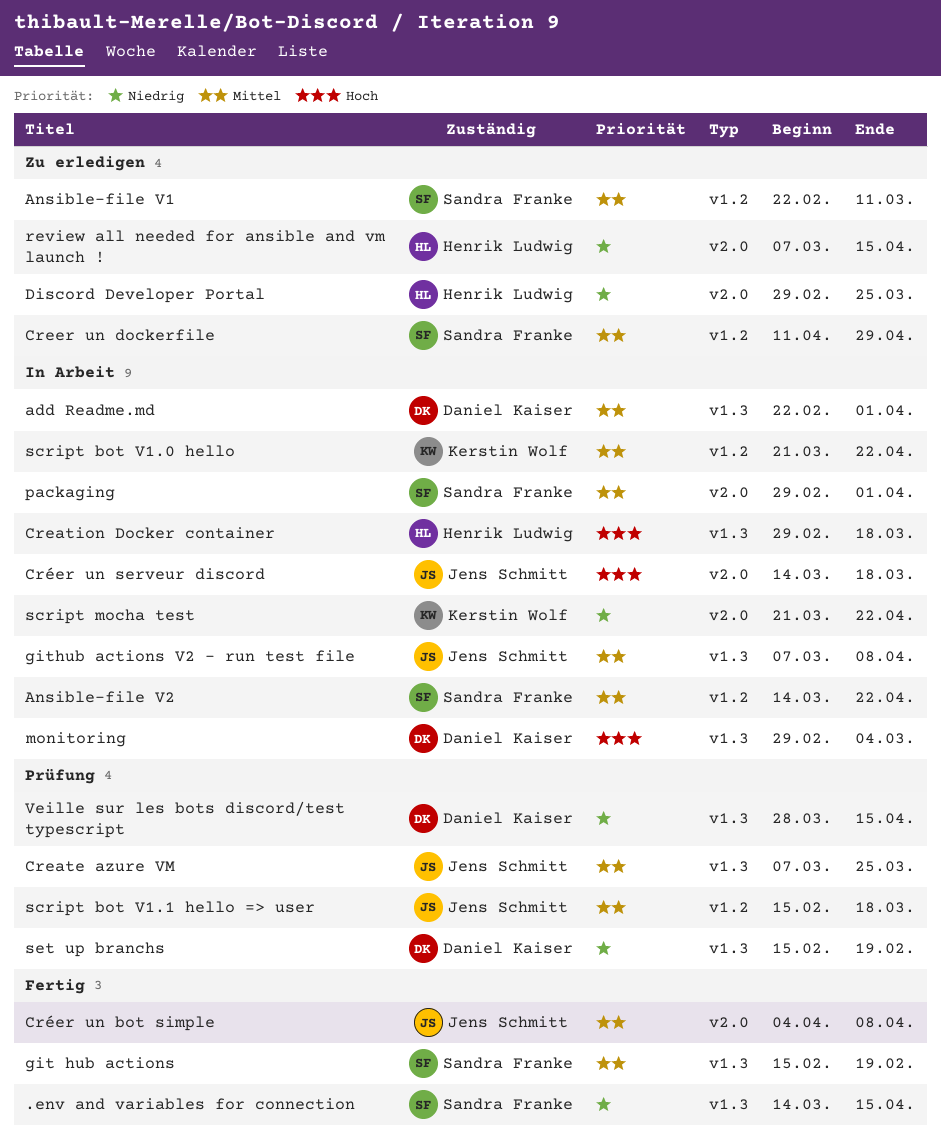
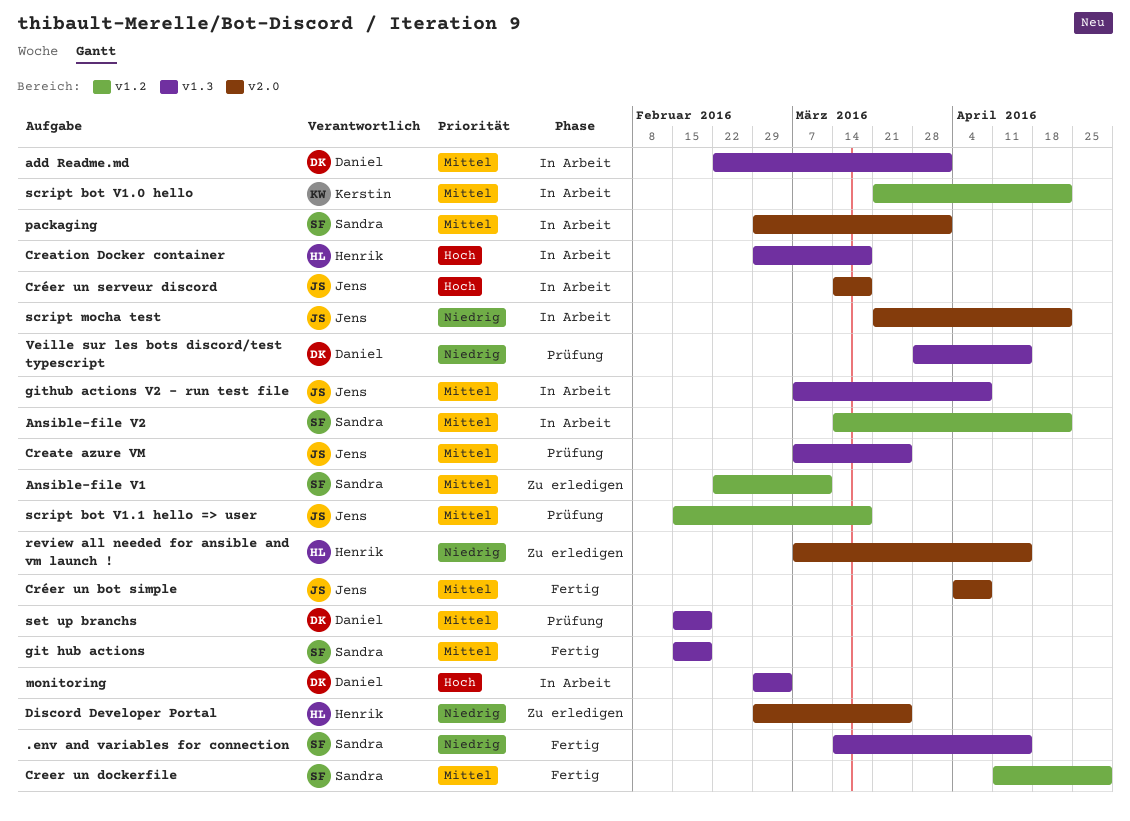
Creer un dockerfile, status: Zu erledigen -> Fertig
script mocha test, owner: Kerstin Wolf -> Jens Schmitt
set up branchs, priority: Niedrig -> Mittel

